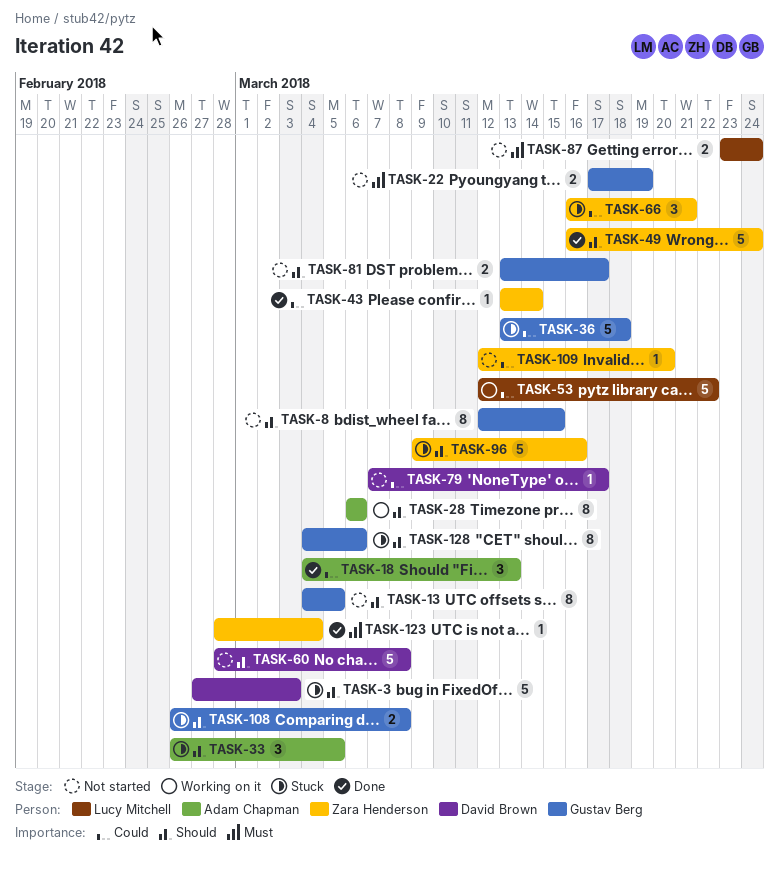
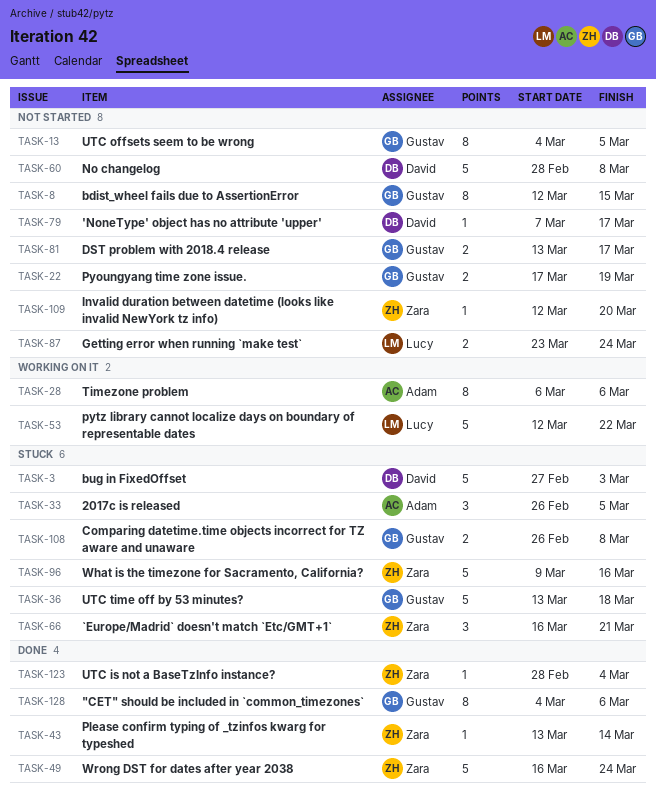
TASK-18: present -> none
TASK-128, status: Stuck -> Done

